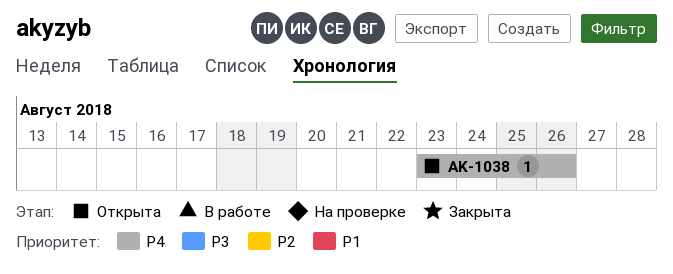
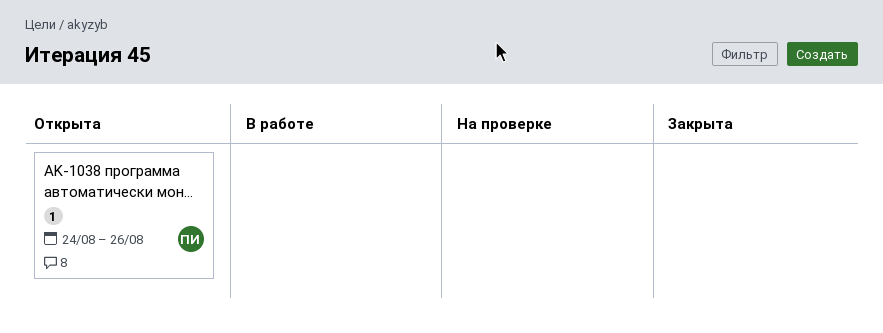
AK-1038, start: Aug 23 -> Aug 24

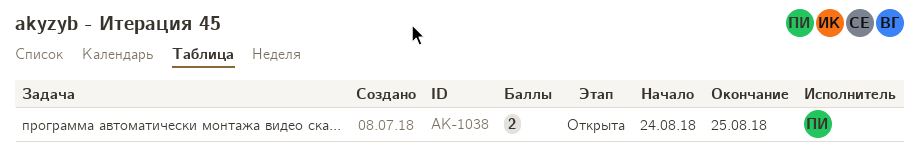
AK-1038, estimate: 1 -> 2
AK-1038, due: Aug 26 -> Aug 25

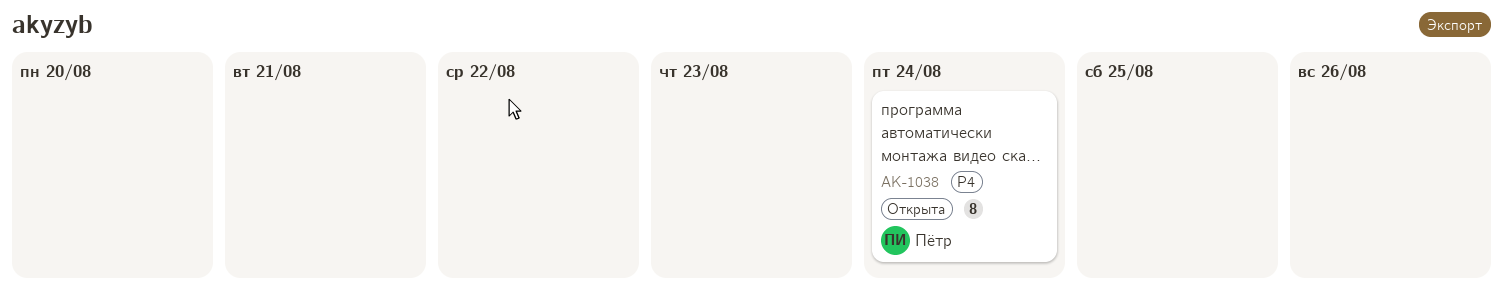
AK-1038, estimate: 2 -> 8
AK-1038, due: Aug 25 -> Aug 24

